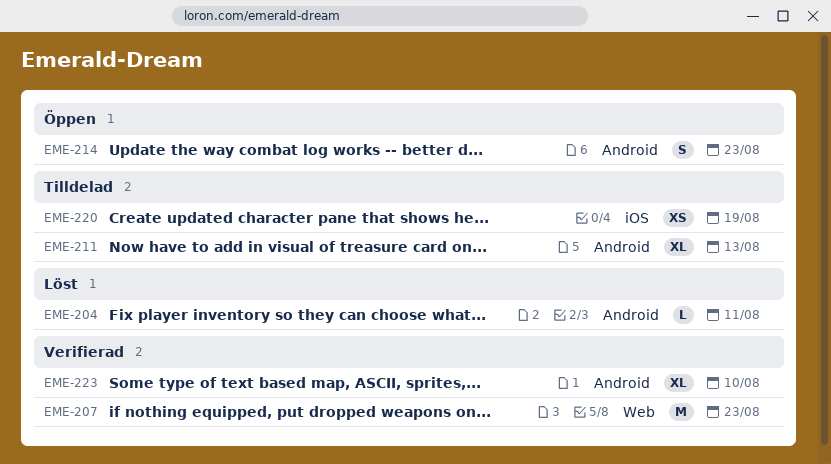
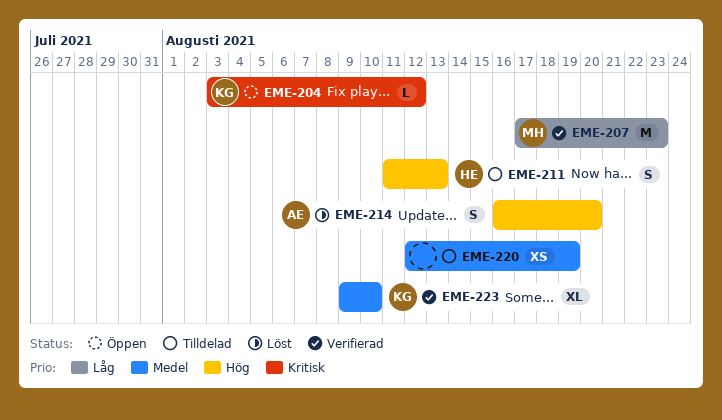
EME-204, status: Löst -> Öppen
EME-204, due: Aug 11 -> Aug 12
EME-211, estimate: XL -> S
EME-214, status: Öppen -> Löst
EME-214, due: Aug 23 -> Aug 20

